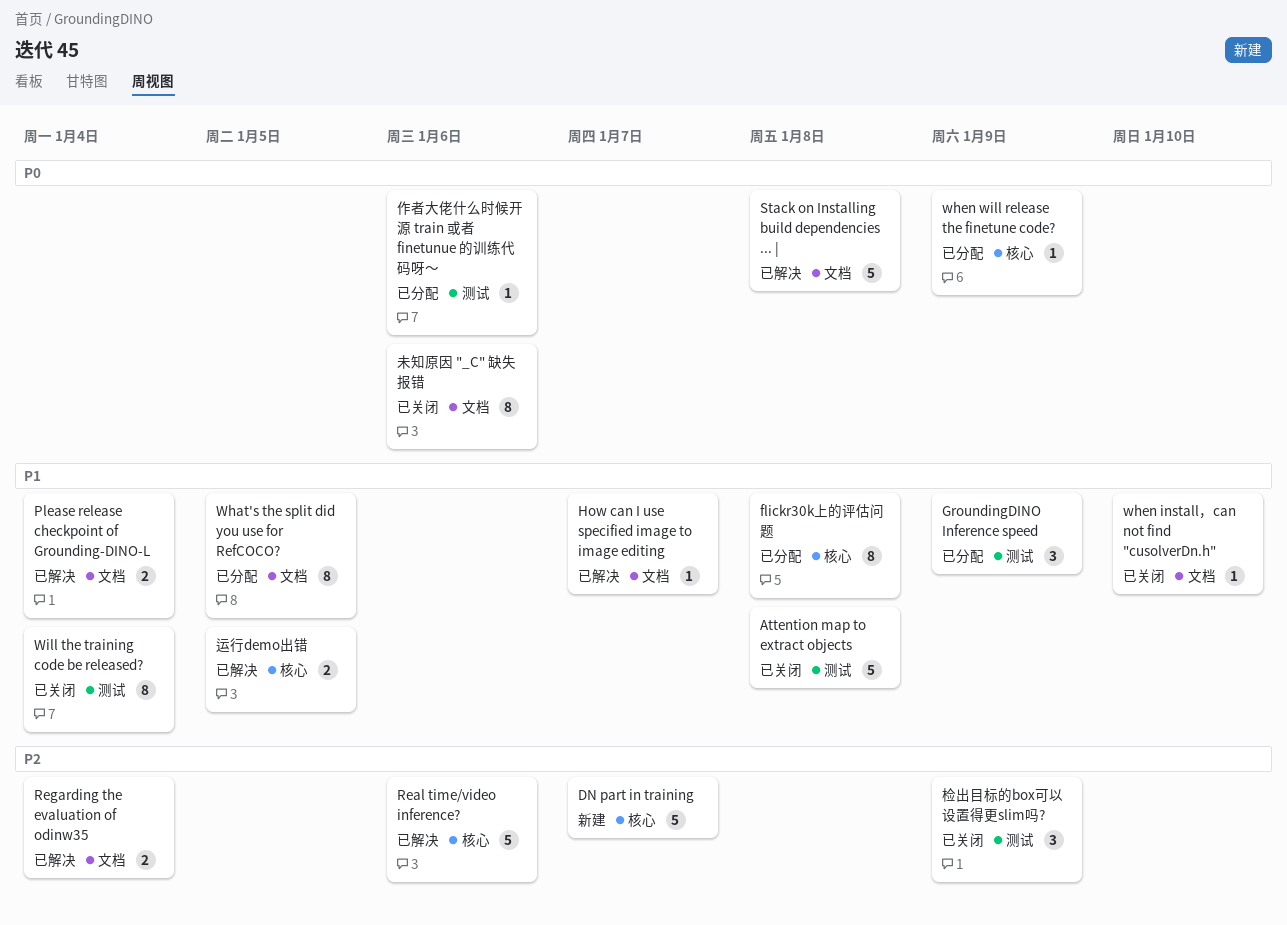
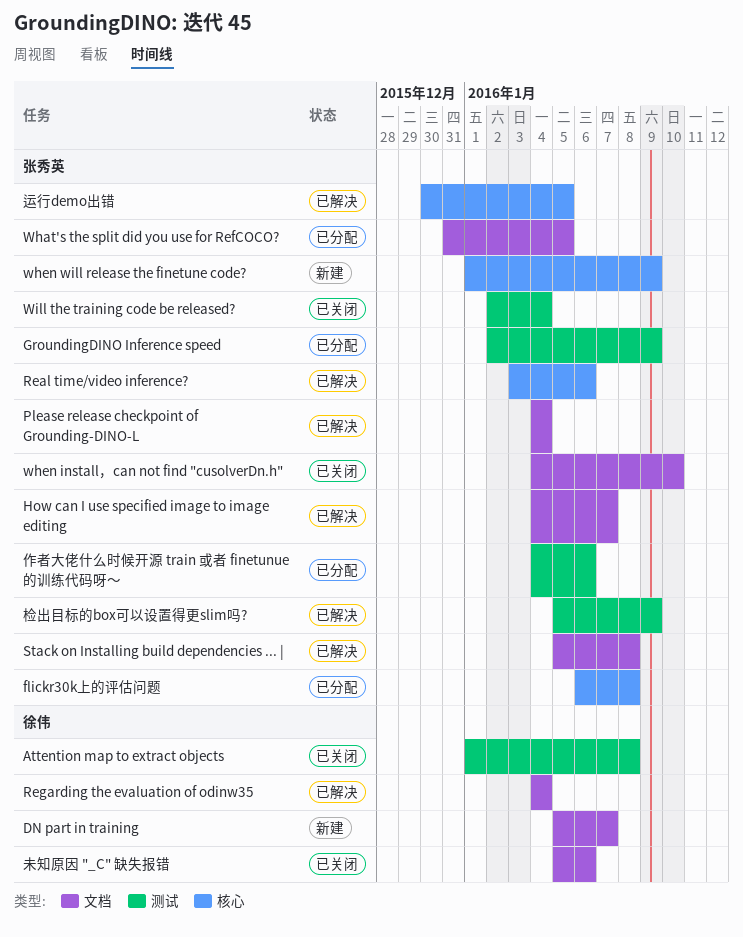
DN part in training, label: 核心 -> 文档
when will release the finetune code?, status: 已分配 -> 新建
检出目标的box可以设置得更slim吗?, status: 已关闭 -> 已解决

